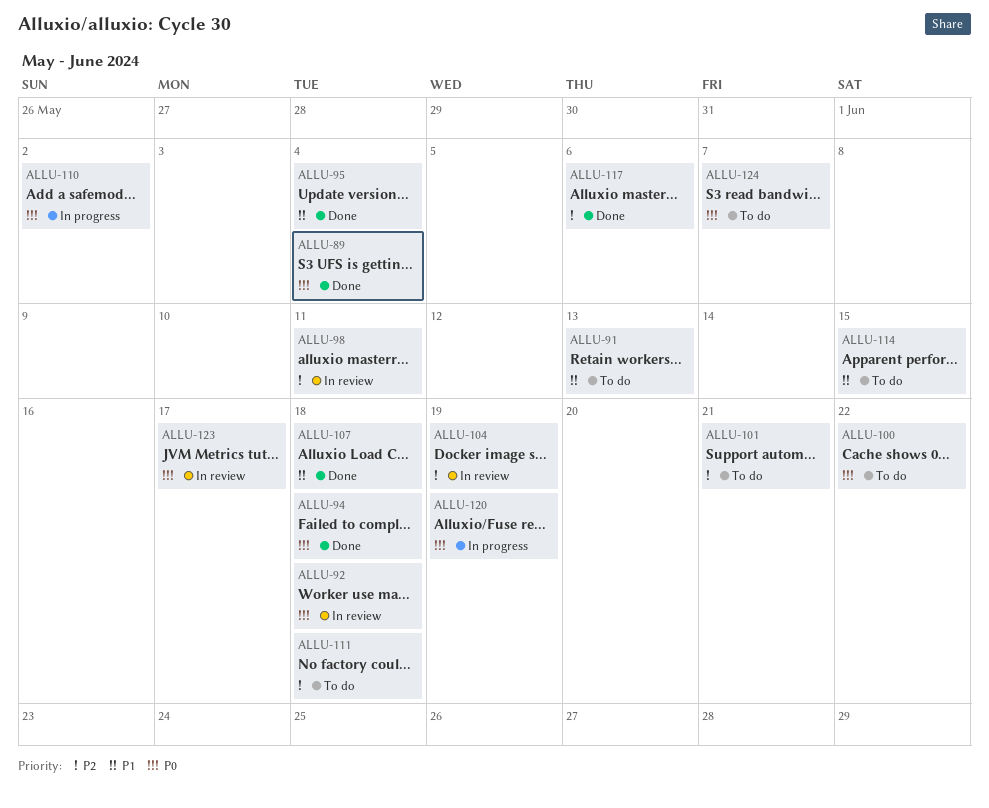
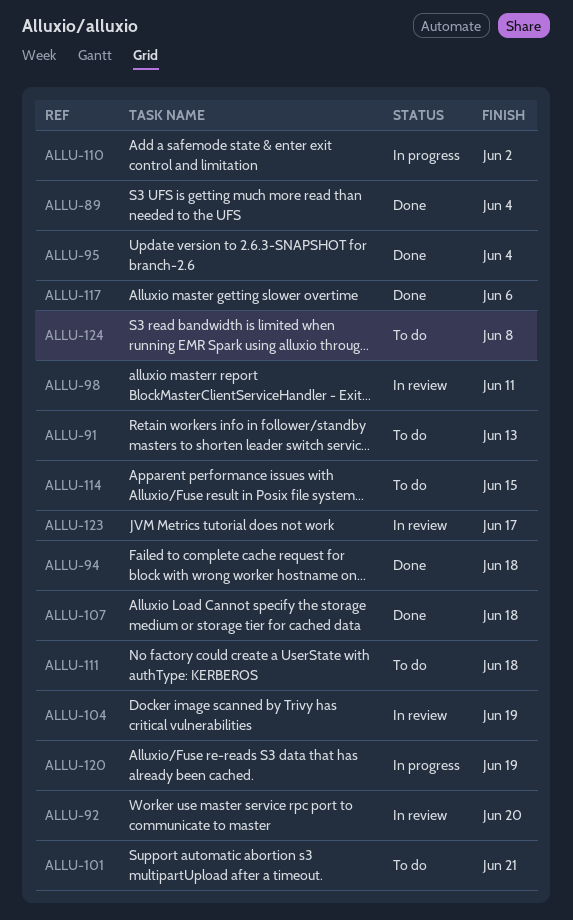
ALLU-92, due: Jun 18 -> Jun 20
ALLU-100: present -> none
ALLU-124, due: Jun 7 -> Jun 8

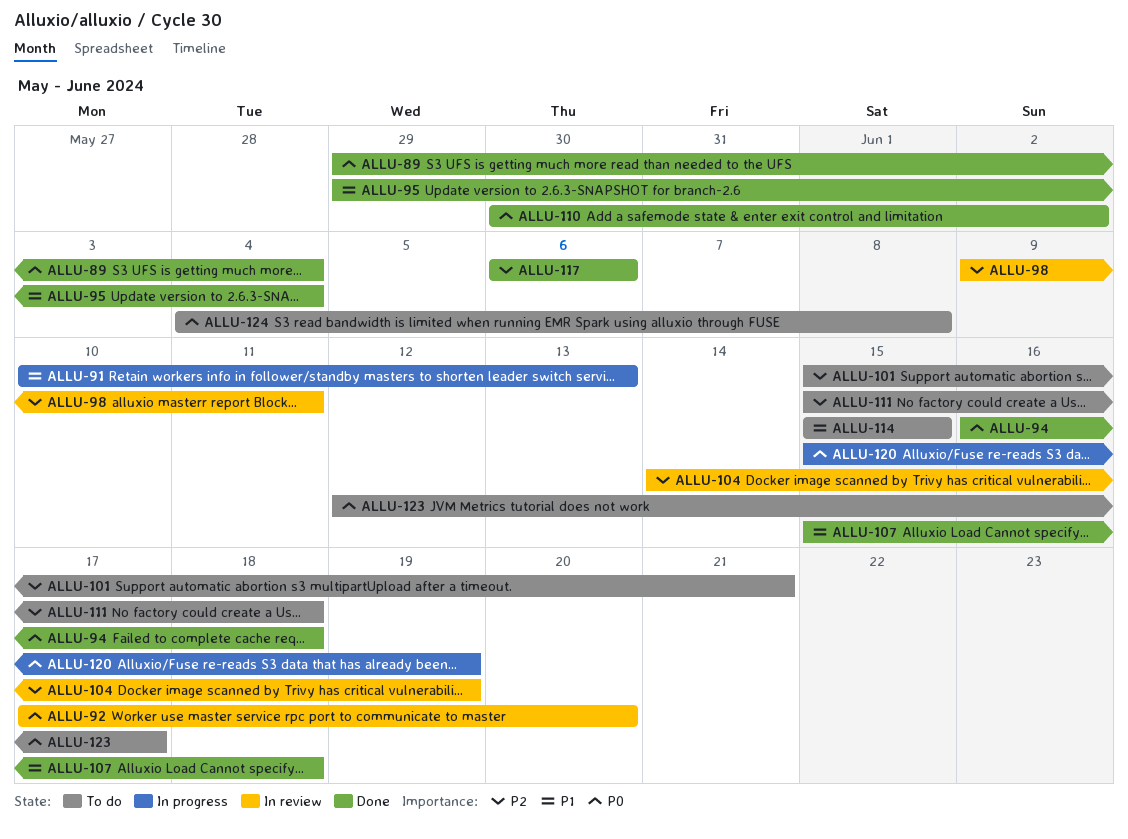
ALLU-91, status: To do -> In progress
ALLU-110, status: In progress -> Done
ALLU-123, status: In review -> To do

